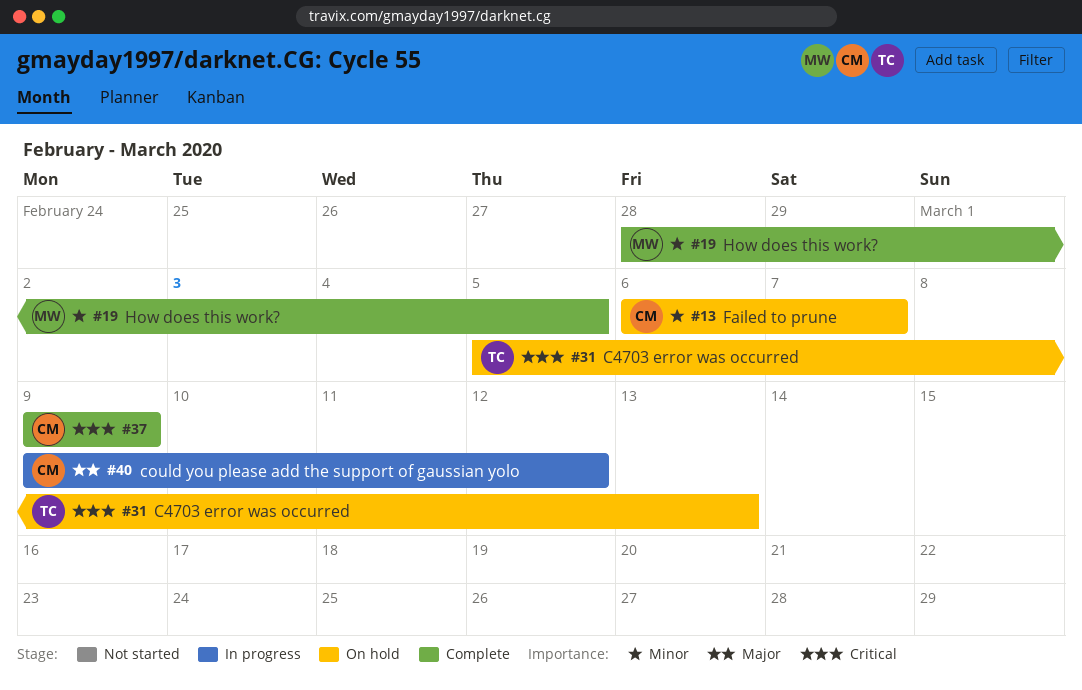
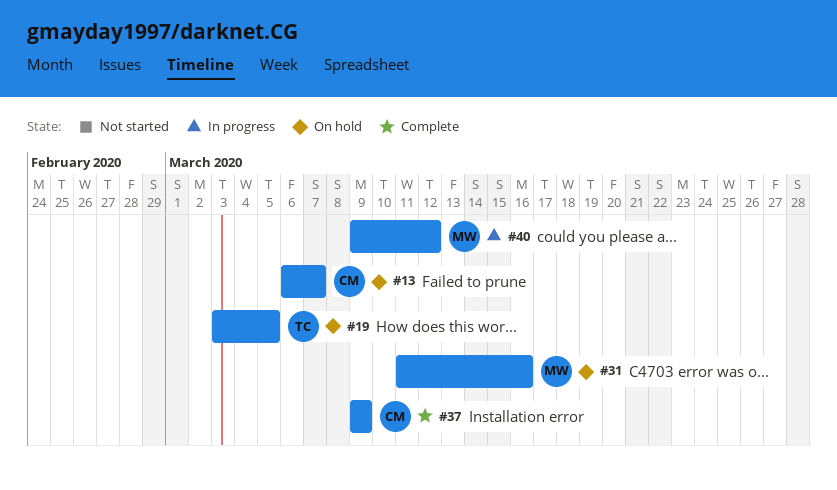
#19, status: Complete -> On hold
#19, owner: MW -> TC
#19, start: Feb 28 -> Mar 3
#31, owner: TC -> MW
#31, start: Mar 5 -> Mar 11
#31, due: Mar 13 -> Mar 16
#40, owner: CM -> MW

